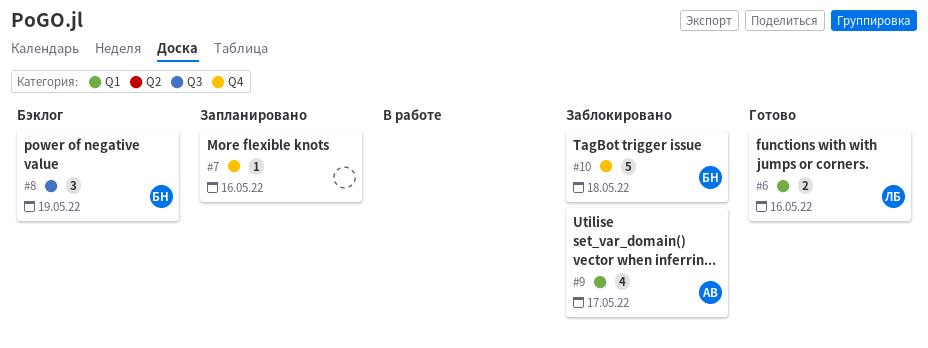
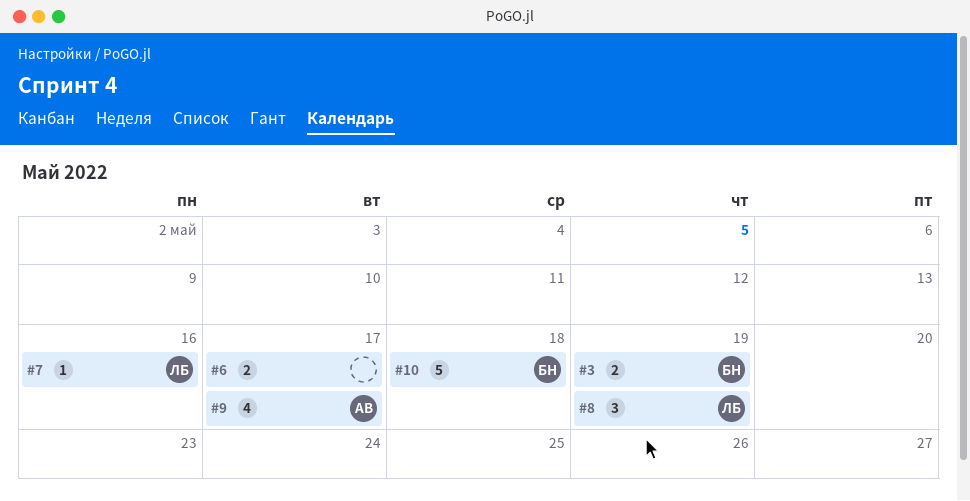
#3: none -> present
#6, owner: ЛБ -> none
#6, due: May 16 -> May 17
#7, owner: none -> ЛБ
#8, owner: БН -> ЛБ

